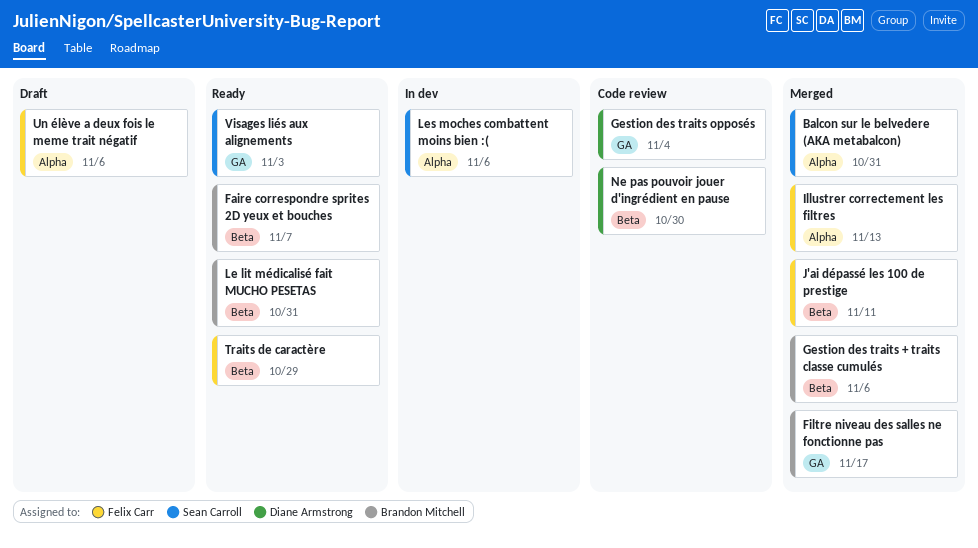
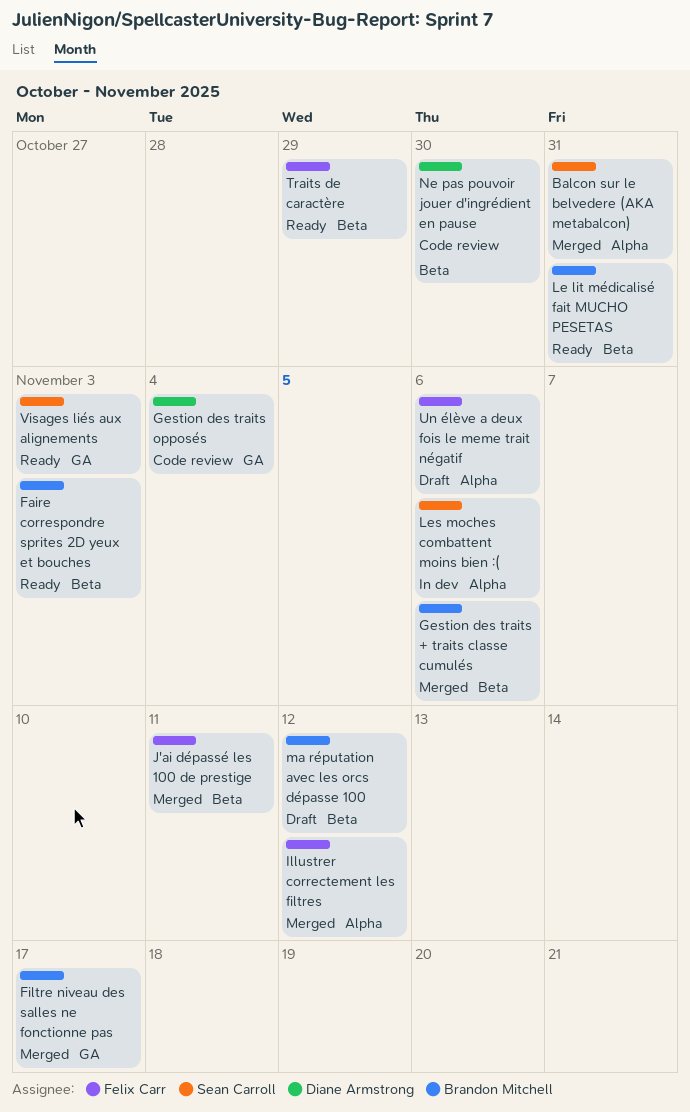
Faire correspondre sprites 2D yeux et bouches, due: Nov 7 -> Nov 3
Illustrer correctement les filtres, due: Nov 13 -> Nov 12
ma réputation avec les orcs dépasse 100: none -> present

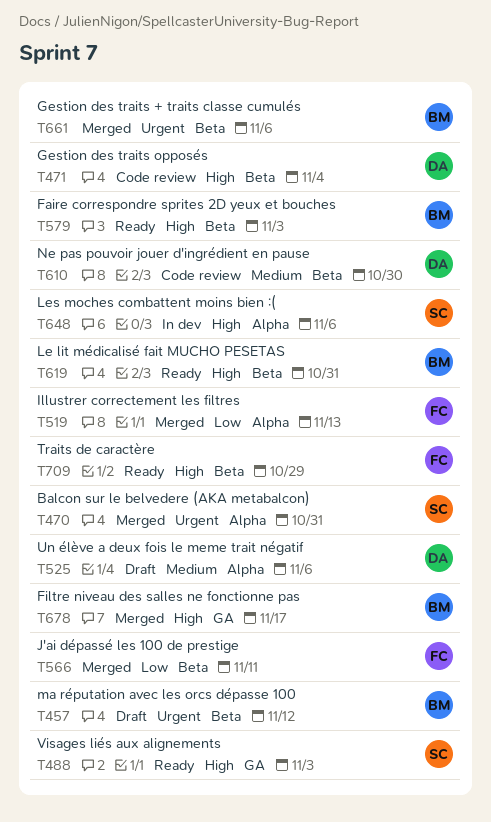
Gestion des traits opposés, label: GA -> Beta
Illustrer correctement les filtres, due: Nov 12 -> Nov 13
Un élève a deux fois le meme trait négatif, owner: Felix Carr -> Diane Armstrong

